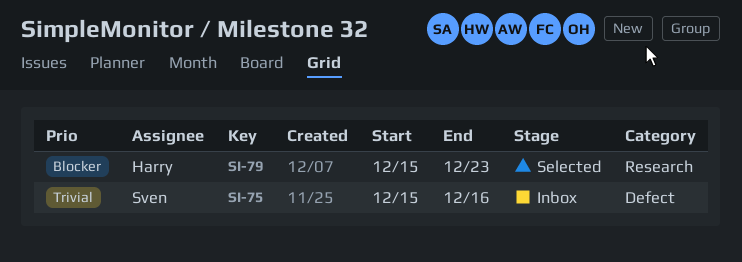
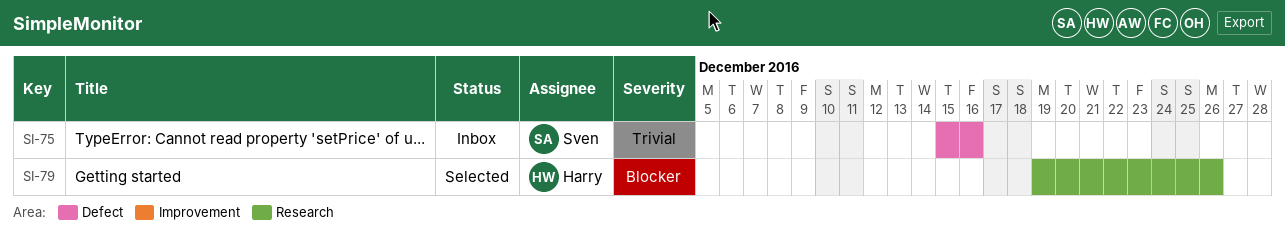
SI-79, start: Dec 15 -> Dec 19
SI-79, due: Dec 23 -> Dec 26

